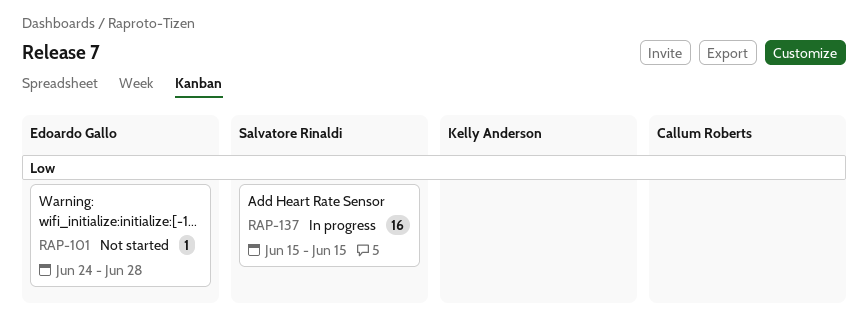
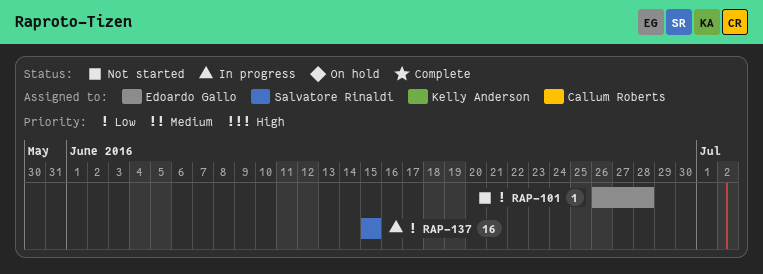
RAP-101, start: Jun 24 -> Jun 26

